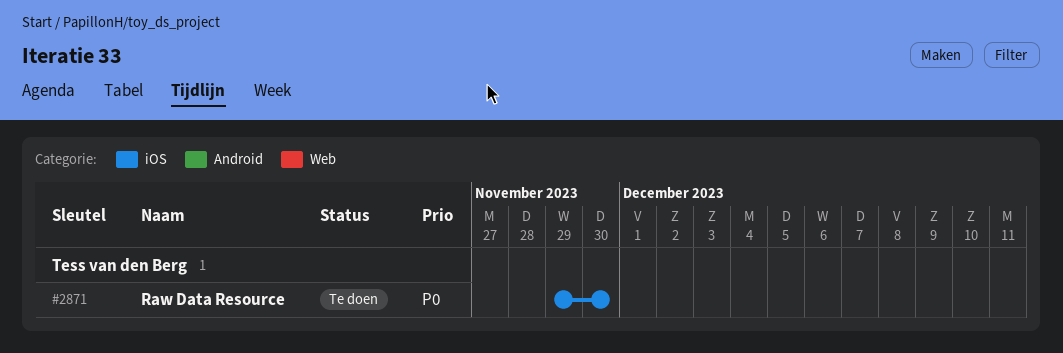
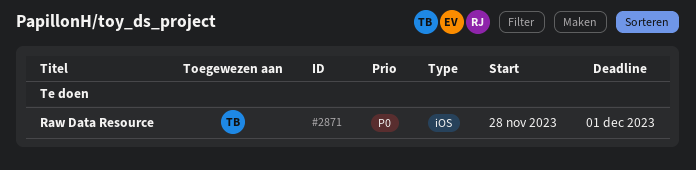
#2871, start: Nov 29 -> Nov 28
#2871, due: Nov 30 -> Dec 1

